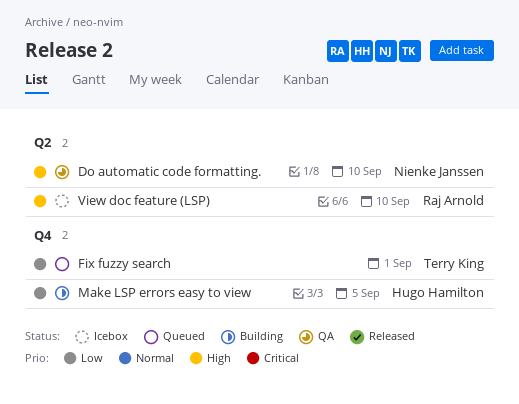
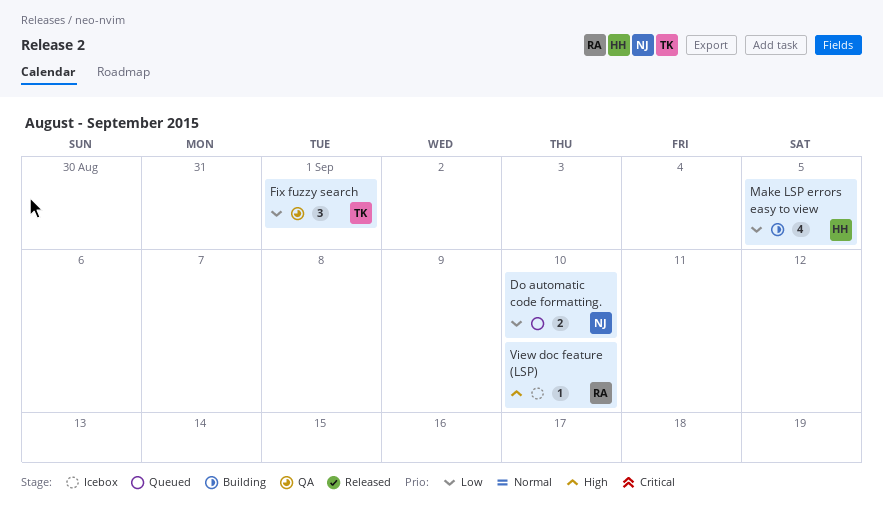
Do automatic code formatting., status: QA -> Queued
Do automatic code formatting., priority: High -> Low
Fix fuzzy search, status: Queued -> QA

